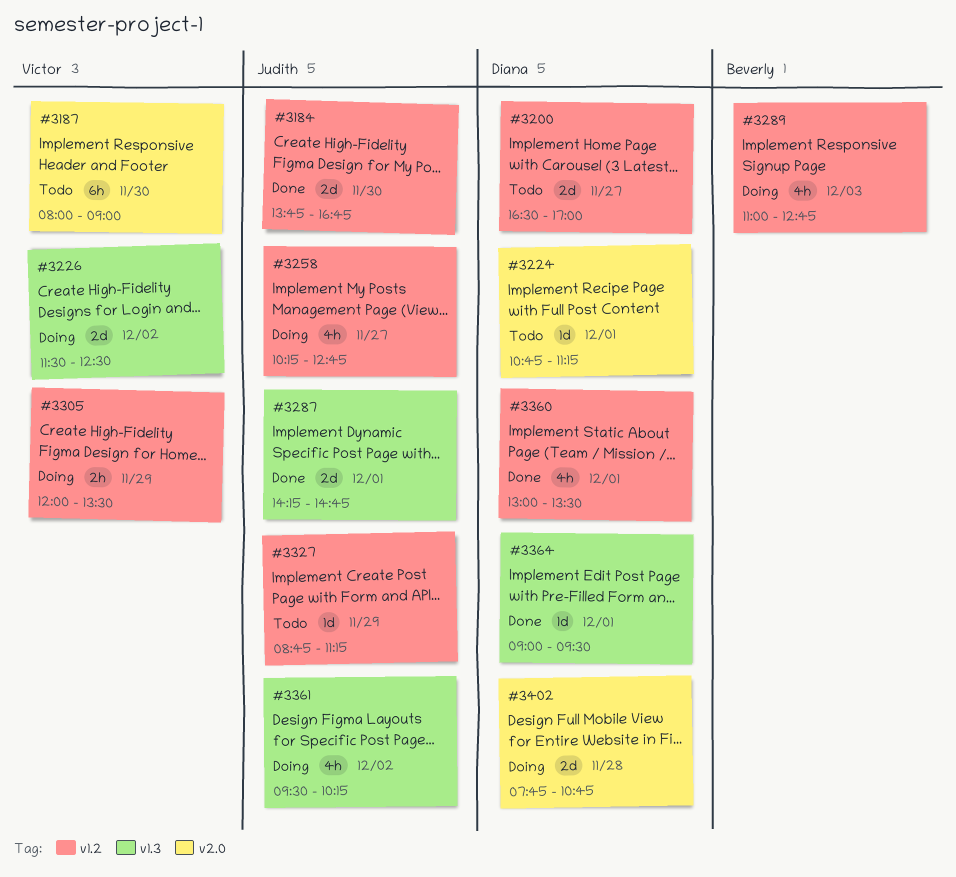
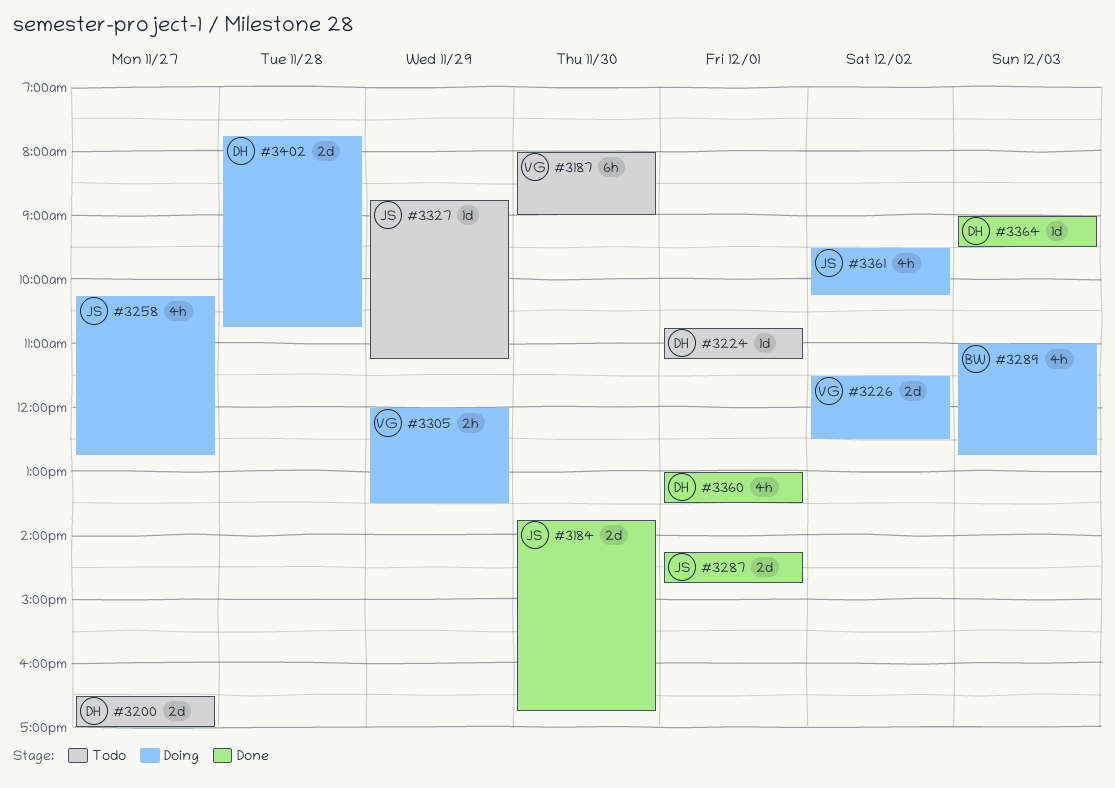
#3364, day: Dec 1 -> Dec 3

